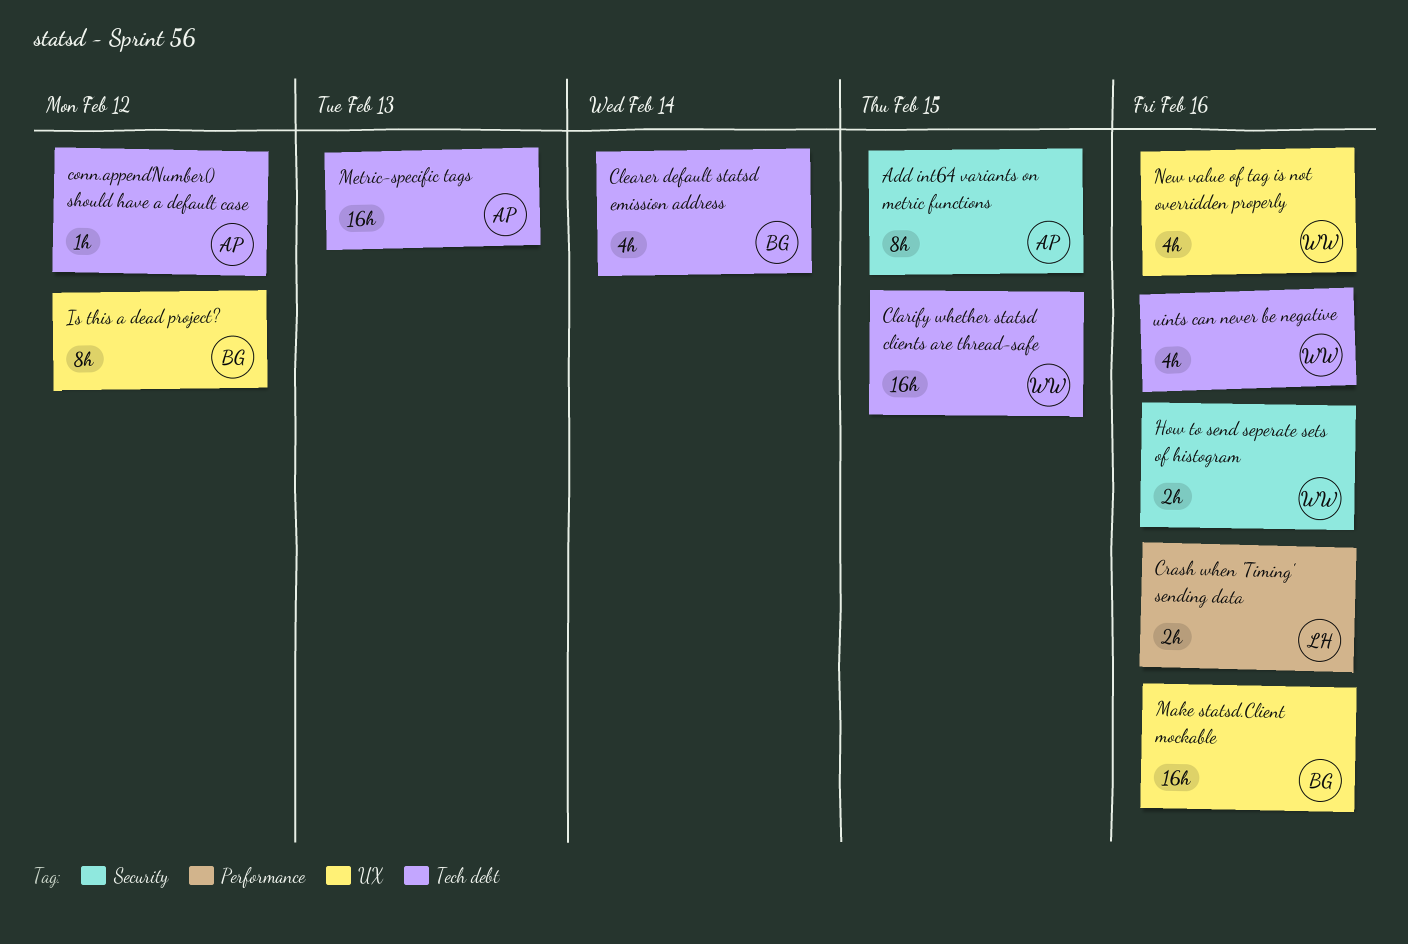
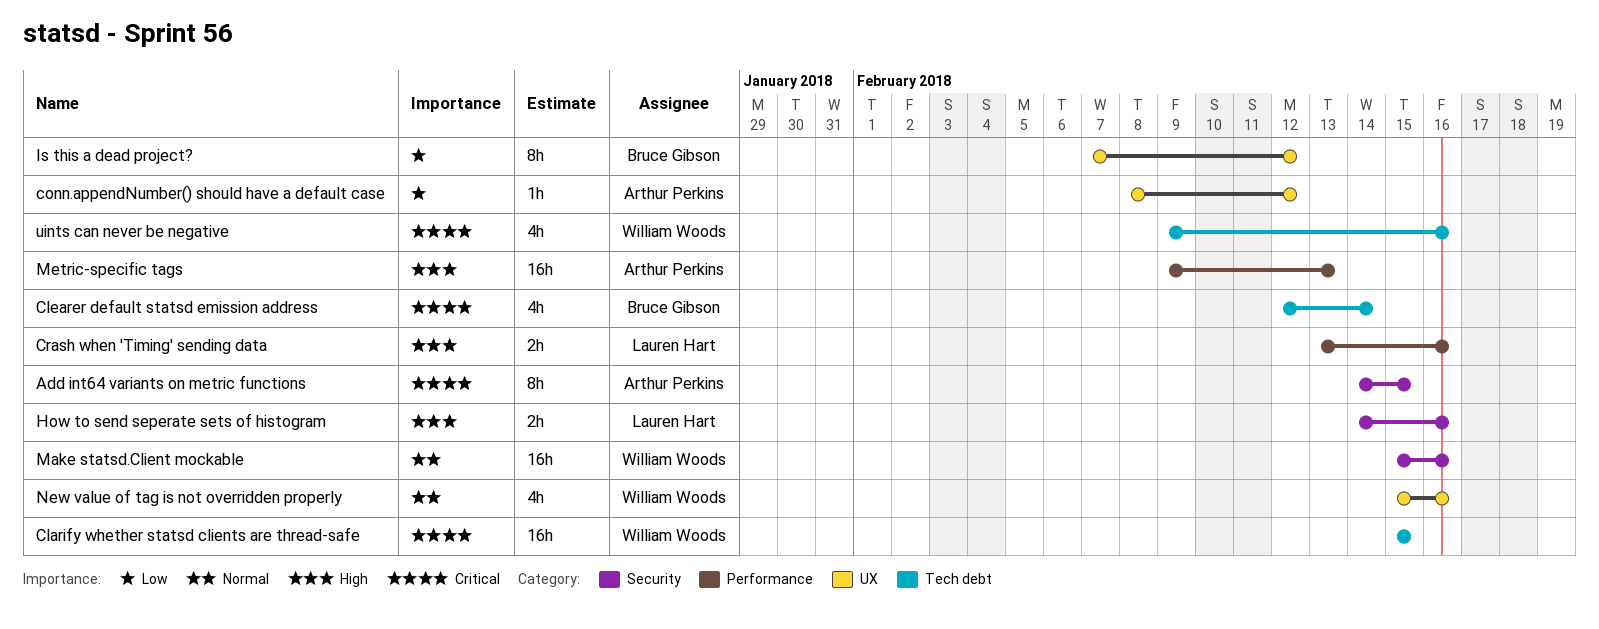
conn.appendNumber() should have a default case, label: Tech debt -> UX
How to send seperate sets of histogram, owner: William Woods -> Lauren Hart
Make statsd.Client mockable, owner: Bruce Gibson -> William Woods
Make statsd.Client mockable, label: UX -> Security
Metric-specific tags, label: Tech debt -> Performance

